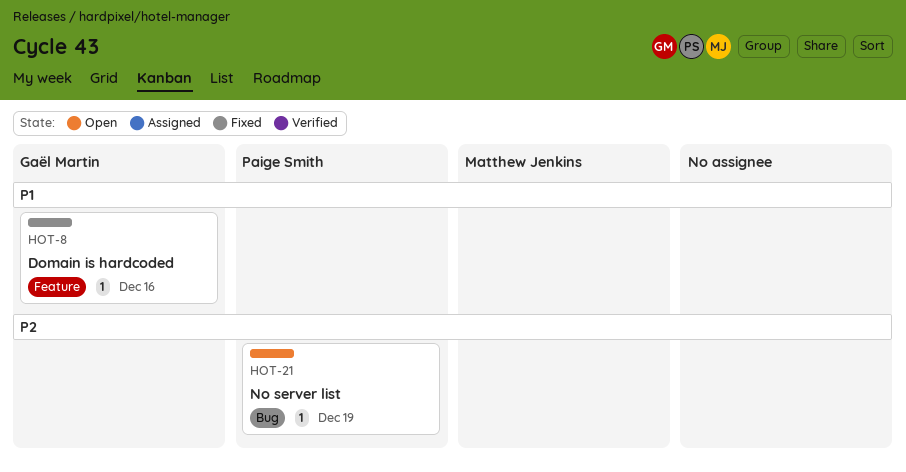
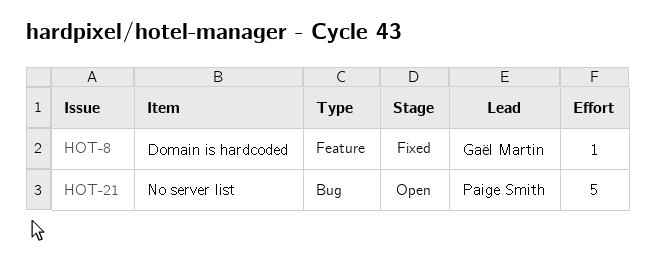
HOT-21, estimate: 1 -> 5

